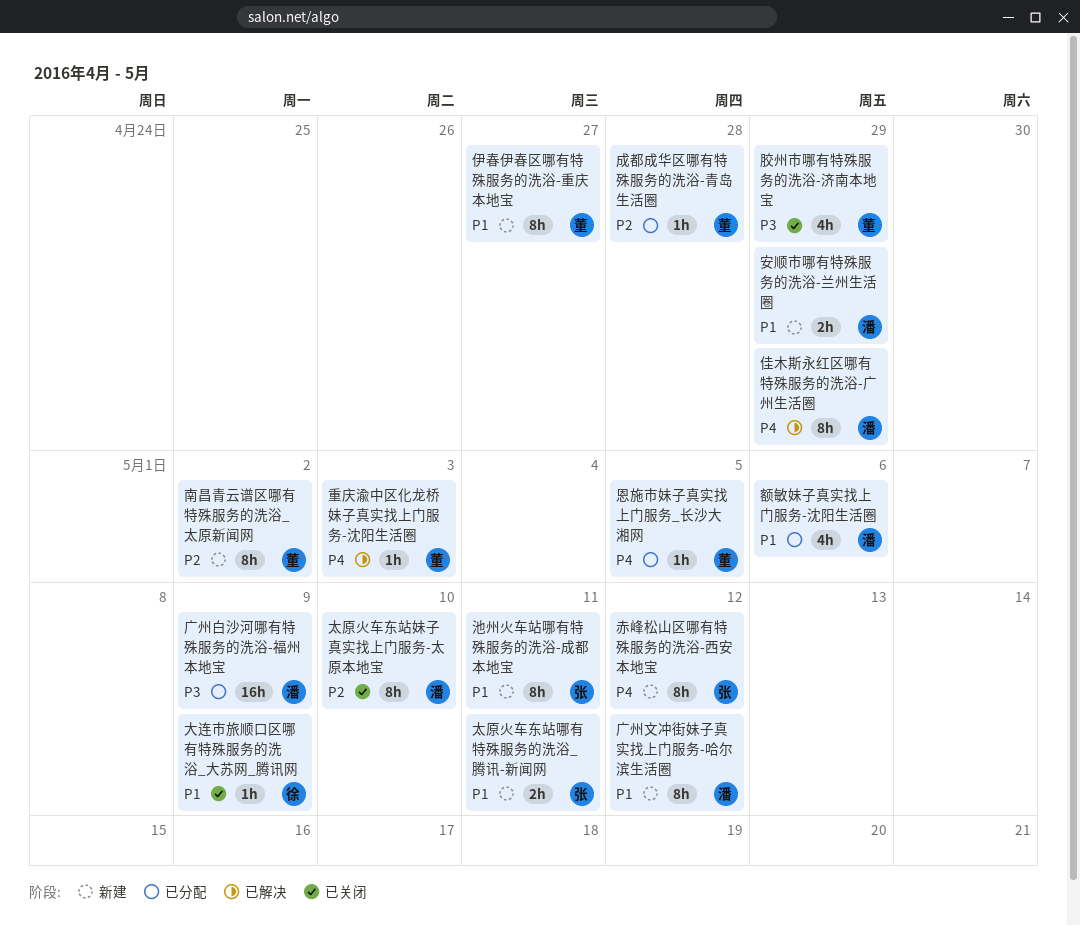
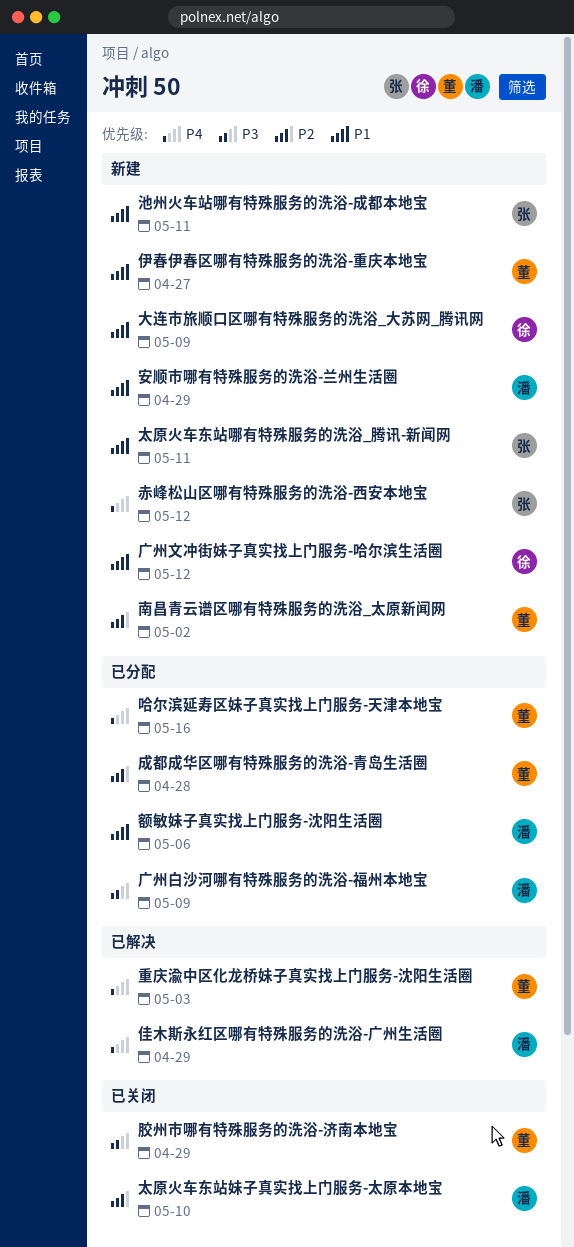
哈尔滨延寿区妹子真实找上门服务-天津本地宝: none -> present
大连市旅顺口区哪有特殊服务的洗浴_大苏网_腾讯网, status: 已关闭 -> 新建
广州文冲街妹子真实找上门服务-哈尔滨生活圈, owner: 潘 -> 徐
恩施市妹子真实找上门服务_长沙大湘网: present -> none

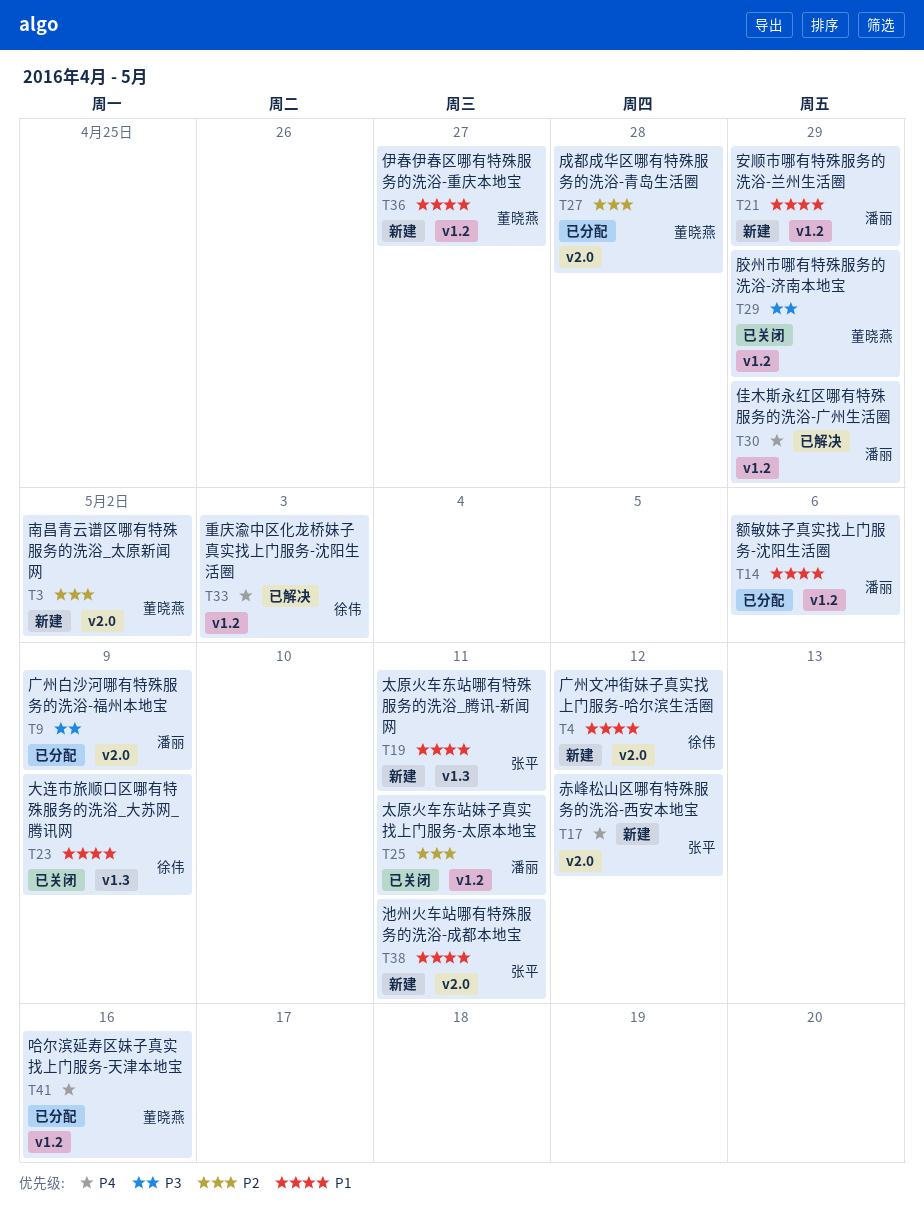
大连市旅顺口区哪有特殊服务的洗浴_大苏网_腾讯网, status: 新建 -> 已关闭
太原火车东站妹子真实找上门服务-太原本地宝, due: May 10 -> May 11
重庆渝中区化龙桥妹子真实找上门服务-沈阳生活圈, owner: 董晓燕 -> 徐伟

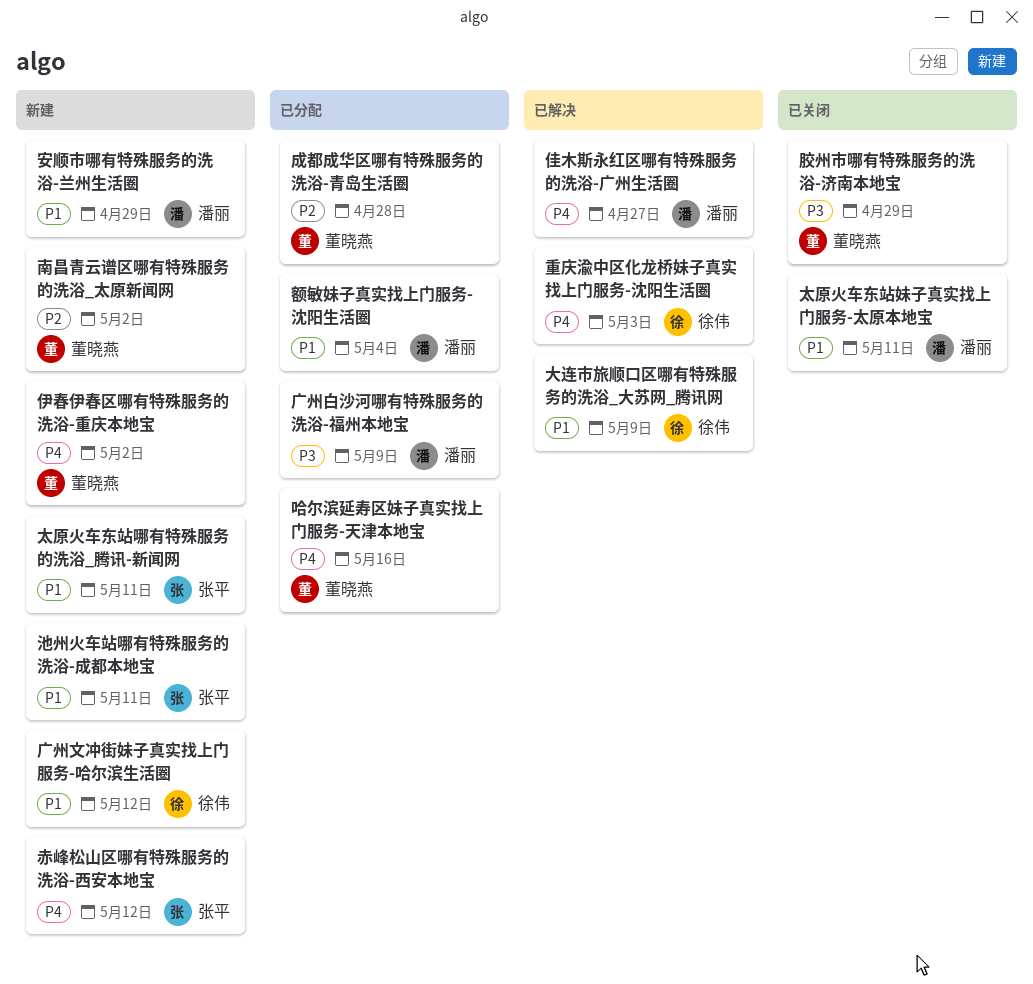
伊春伊春区哪有特殊服务的洗浴-重庆本地宝, priority: P1 -> P4
伊春伊春区哪有特殊服务的洗浴-重庆本地宝, due: Apr 27 -> May 2
佳木斯永红区哪有特殊服务的洗浴-广州生活圈, due: Apr 29 -> Apr 27
大连市旅顺口区哪有特殊服务的洗浴_大苏网_腾讯网, status: 已关闭 -> 已解决
太原火车东站妹子真实找上门服务-太原本地宝, priority: P2 -> P1
额敏妹子真实找上门服务-沈阳生活圈, due: May 6 -> May 4

